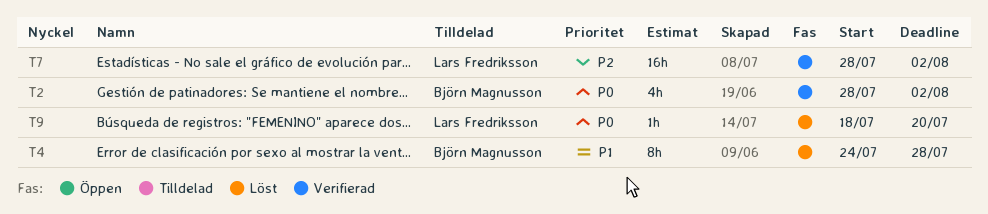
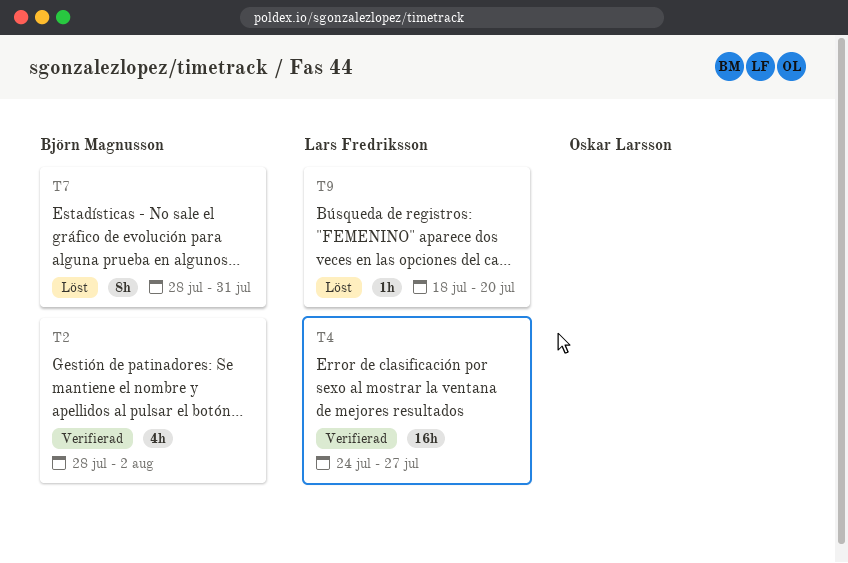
T4, status: Löst -> Verifierad
T4, owner: Björn Magnusson -> Lars Fredriksson
T4, estimate: 8h -> 16h
T4, due: Jul 28 -> Jul 27
T7, status: Verifierad -> Löst
T7, owner: Lars Fredriksson -> Björn Magnusson
T7, estimate: 16h -> 8h
T7, due: Aug 2 -> Jul 31

